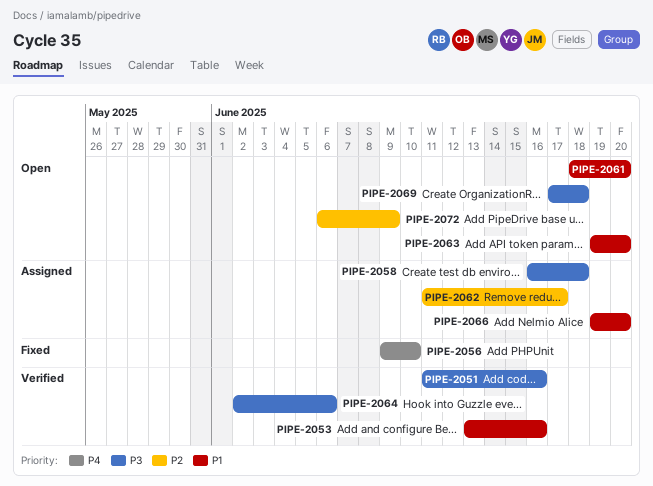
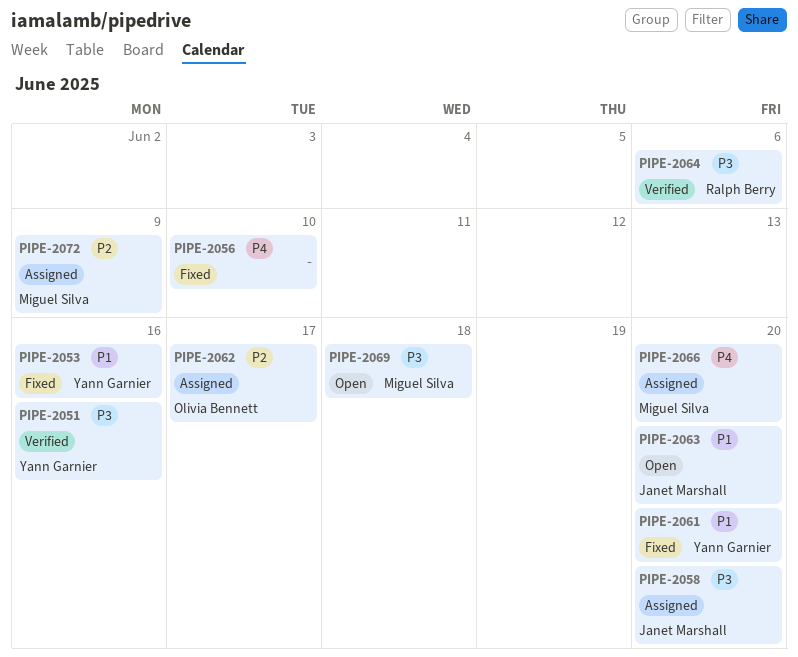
PIPE-2053, status: Verified -> Fixed
PIPE-2058, due: Jun 18 -> Jun 20
PIPE-2061, status: Open -> Fixed
PIPE-2066, priority: P1 -> P4
PIPE-2072, status: Open -> Assigned

